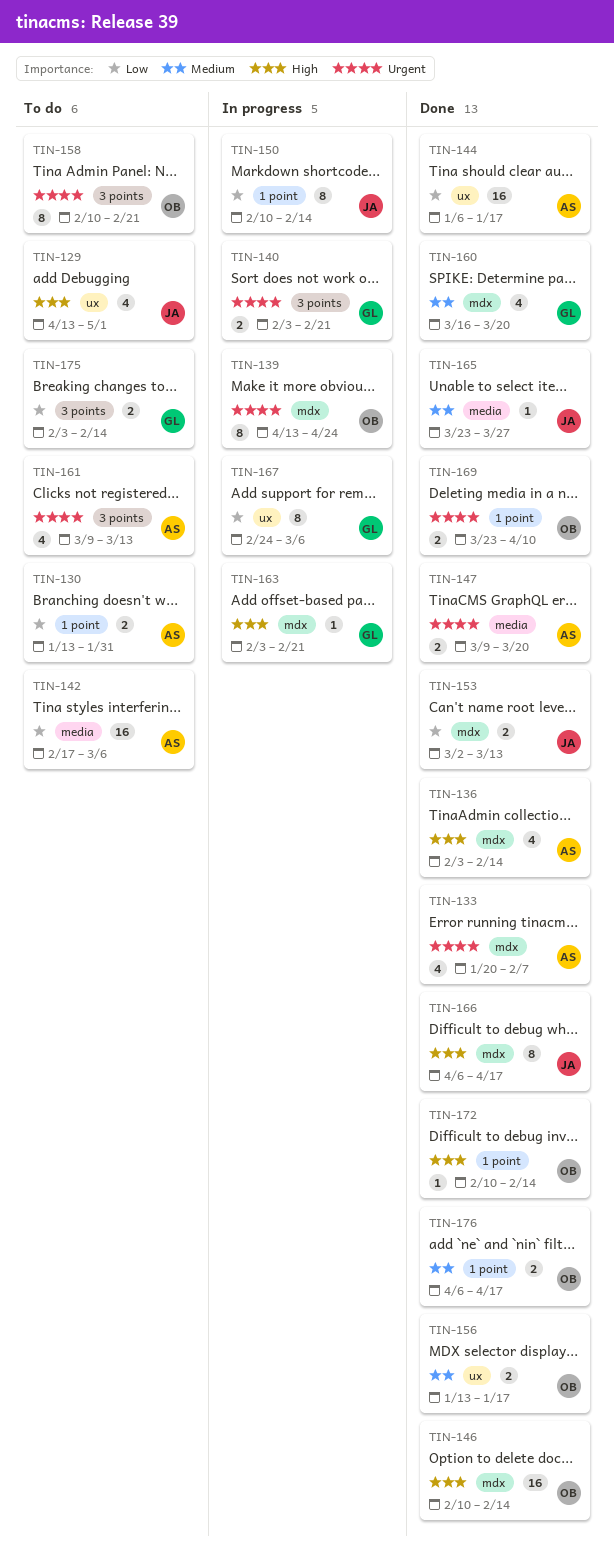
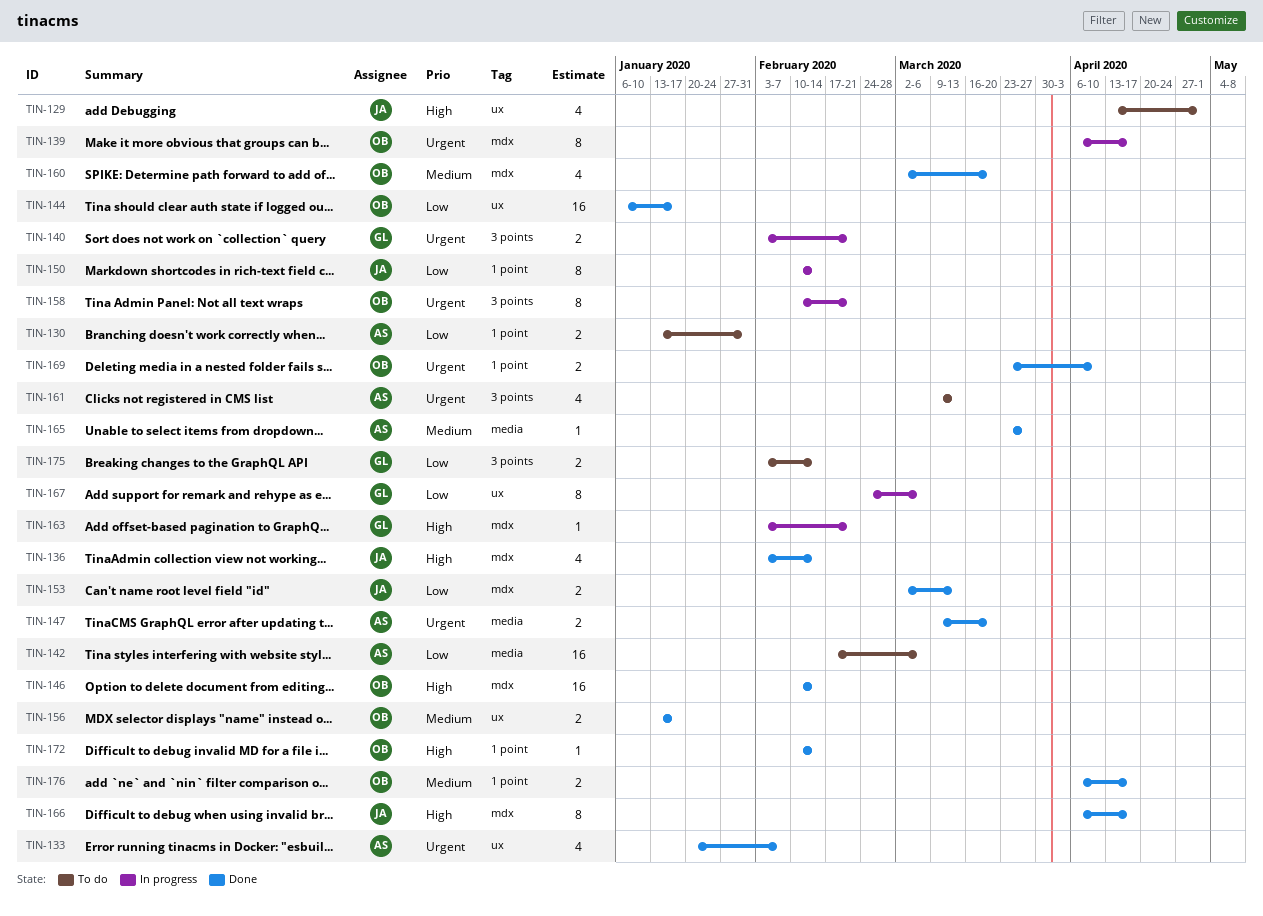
TIN-133, label: mdx -> ux
TIN-136, owner: AS -> JA
TIN-139, start: Apr 13 -> Apr 6
TIN-139, due: Apr 24 -> Apr 17
TIN-144, owner: AS -> OB
TIN-158, status: To do -> In progress
TIN-160, owner: GL -> OB
TIN-160, start: Mar 16 -> Mar 2
TIN-165, owner: JA -> AS

